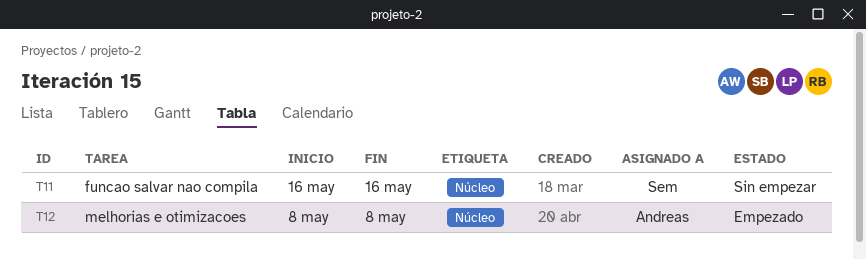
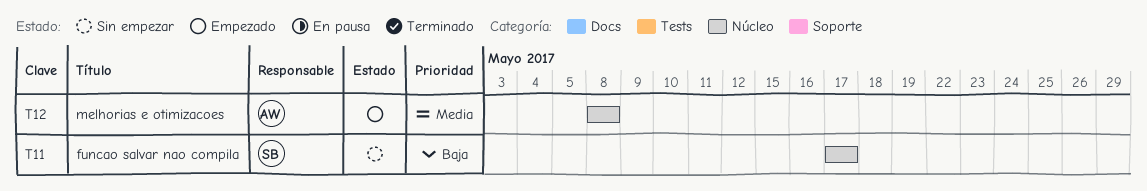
T11, start: May 16 -> May 17
T11, due: May 16 -> May 17

